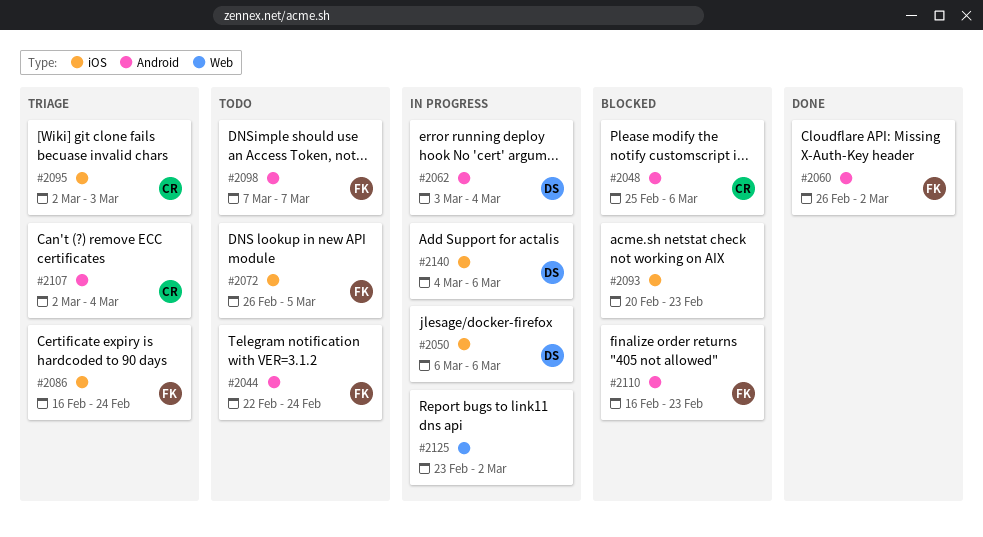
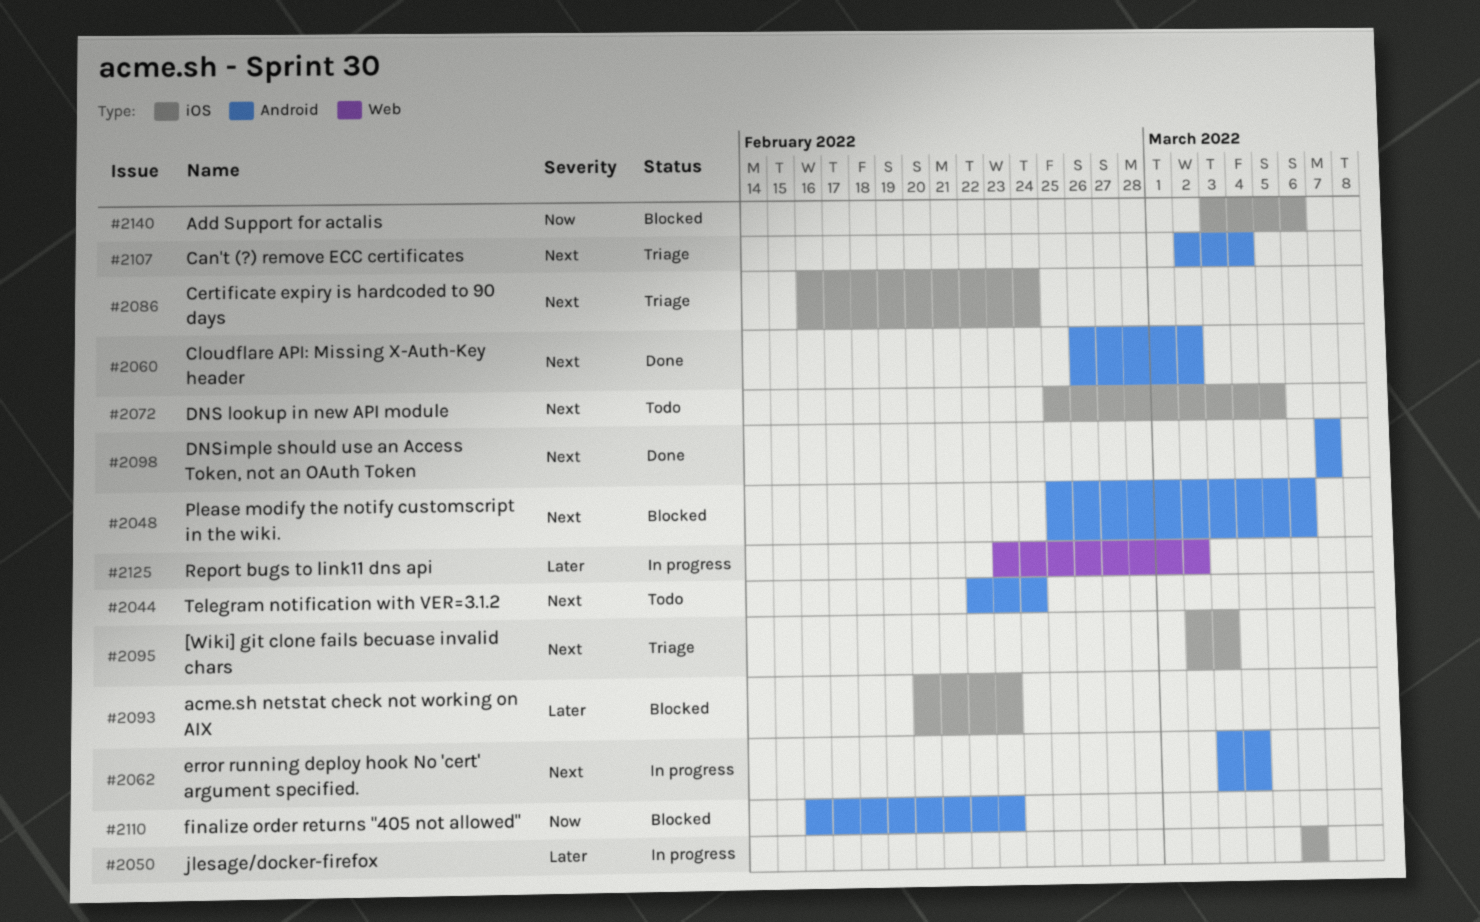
#2072, start: Feb 26 -> Feb 25
#2098, status: Todo -> Done
#2140, status: In progress -> Blocked
#2140, start: Mar 4 -> Mar 3

